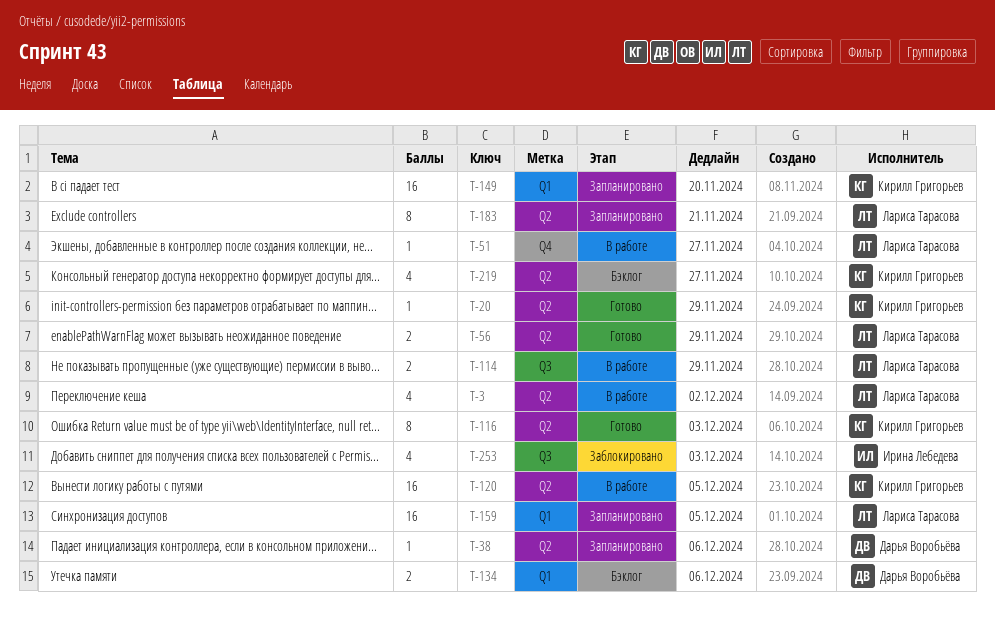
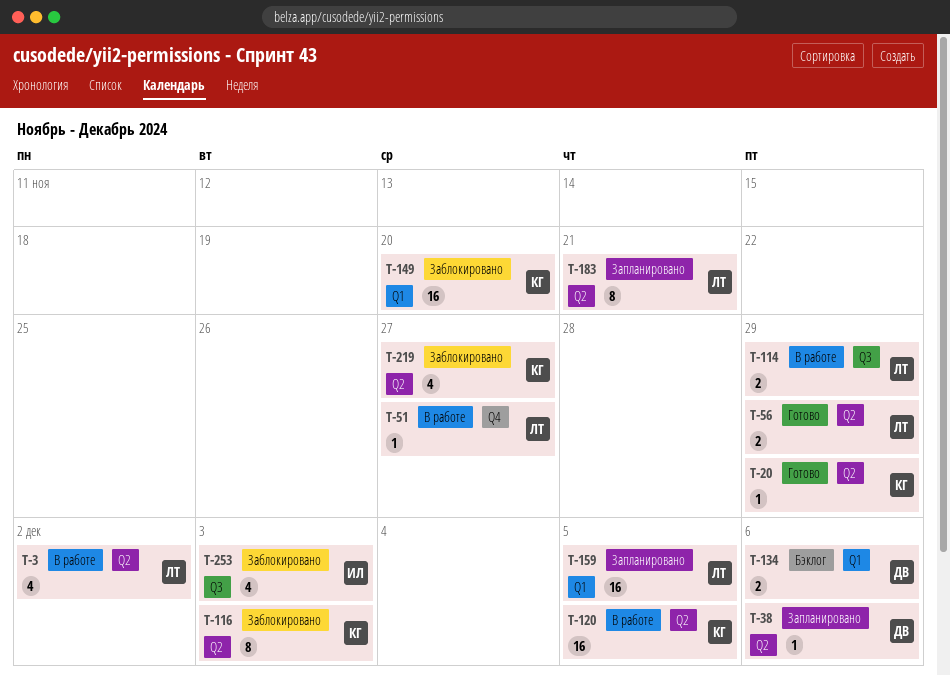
T-116, status: Готово -> Заблокировано
T-149, status: Запланировано -> Заблокировано
T-219, status: Бэклог -> Заблокировано

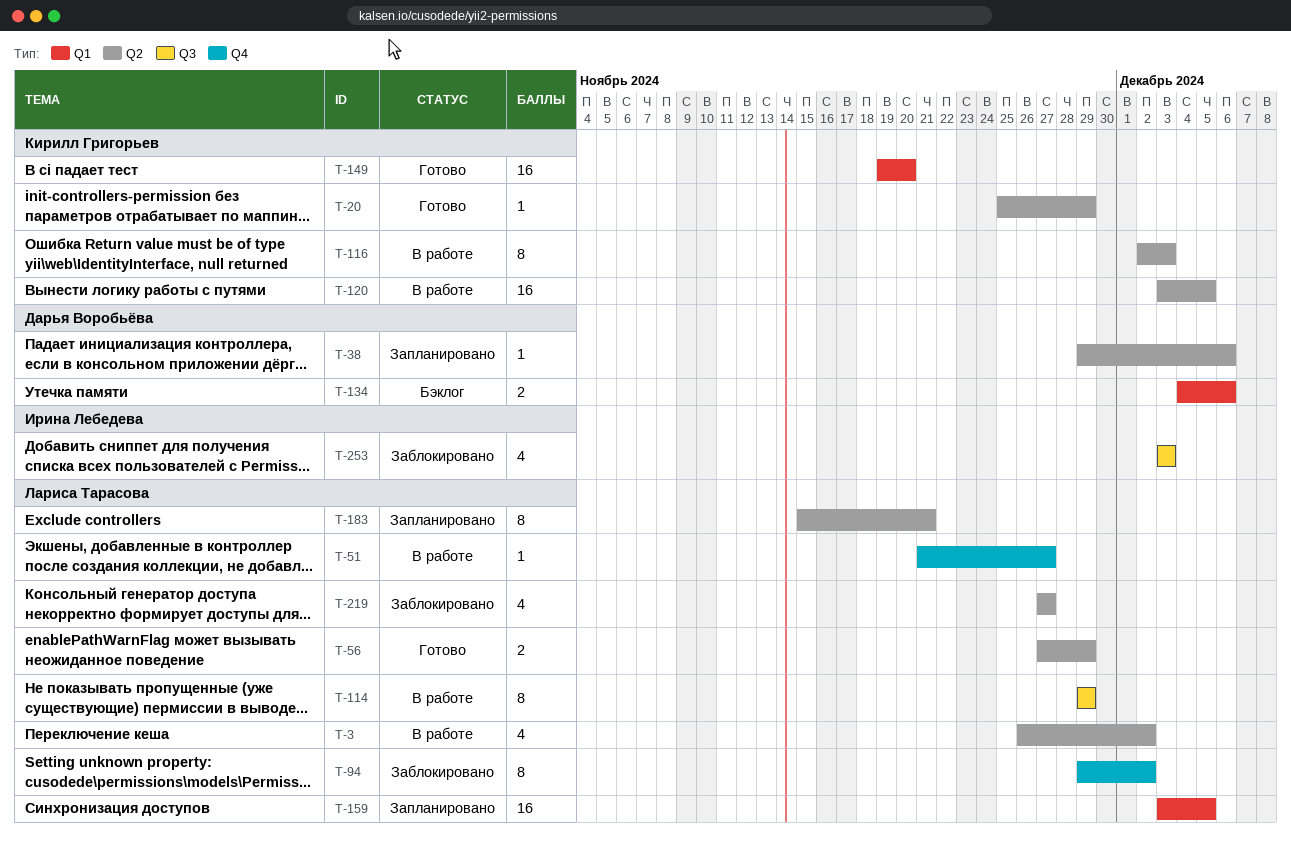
T-94: none -> present
T-114, estimate: 2 -> 8
T-116, status: Заблокировано -> В работе
T-149, status: Заблокировано -> Готово
T-219, owner: Кирилл Григорьев -> Лариса Тарасова

